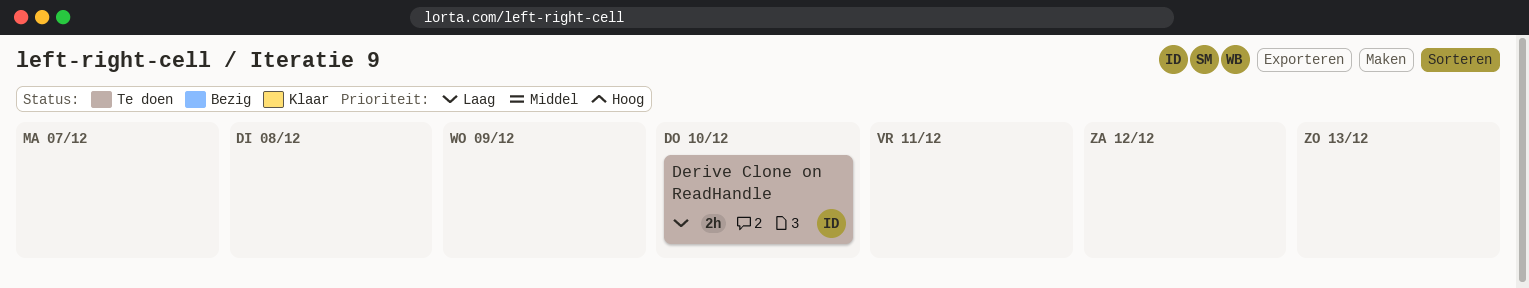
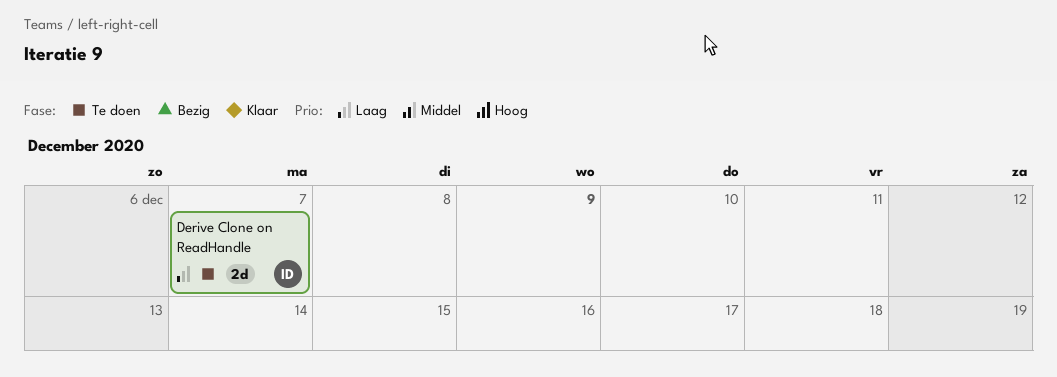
Derive Clone on ReadHandle, estimate: 2h -> 2d
Derive Clone on ReadHandle, due: Dec 10 -> Dec 7

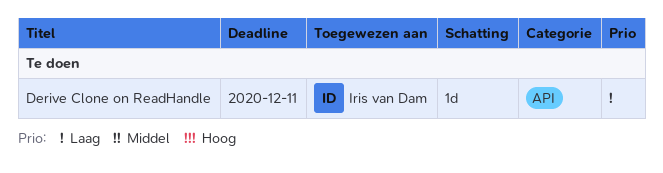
Derive Clone on ReadHandle, estimate: 2d -> 1d
Derive Clone on ReadHandle, due: Dec 7 -> Dec 11

